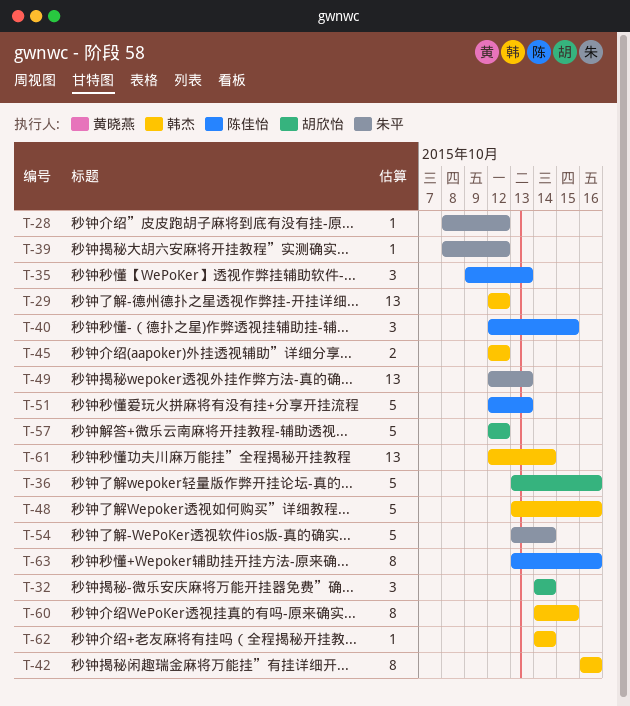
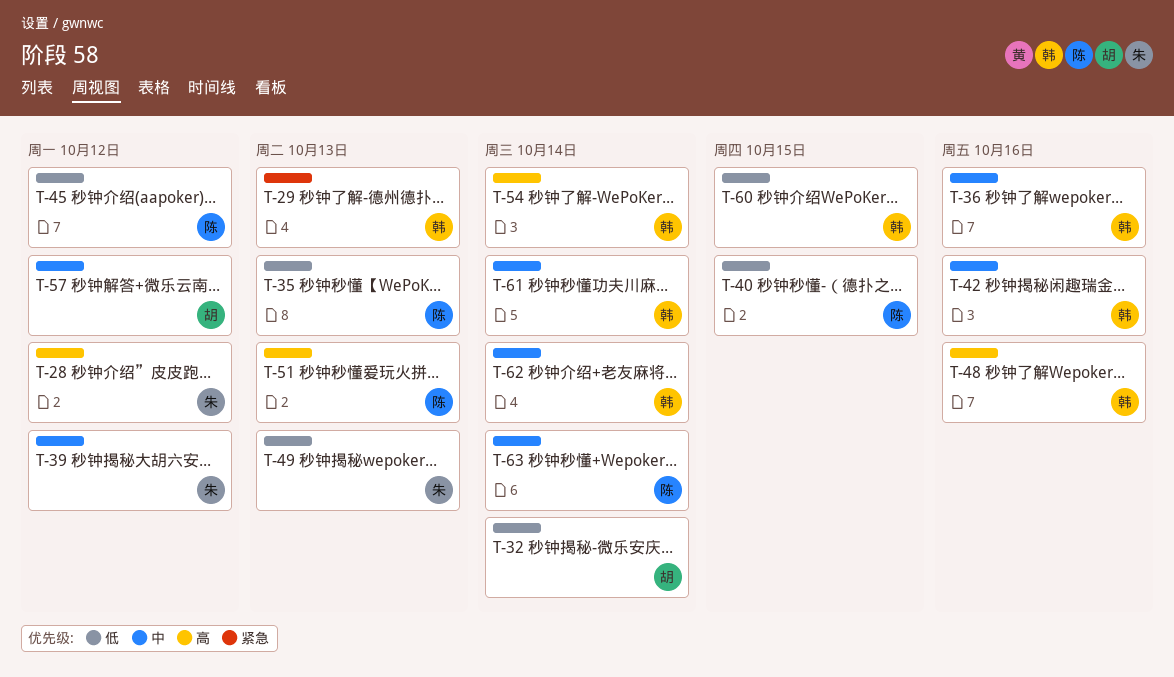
T-29, due: Oct 12 -> Oct 13
T-36, owner: 胡欣怡 -> 韩杰
T-45, owner: 韩杰 -> 陈佳怡
T-54, owner: 朱平 -> 韩杰
T-63, due: Oct 16 -> Oct 14

